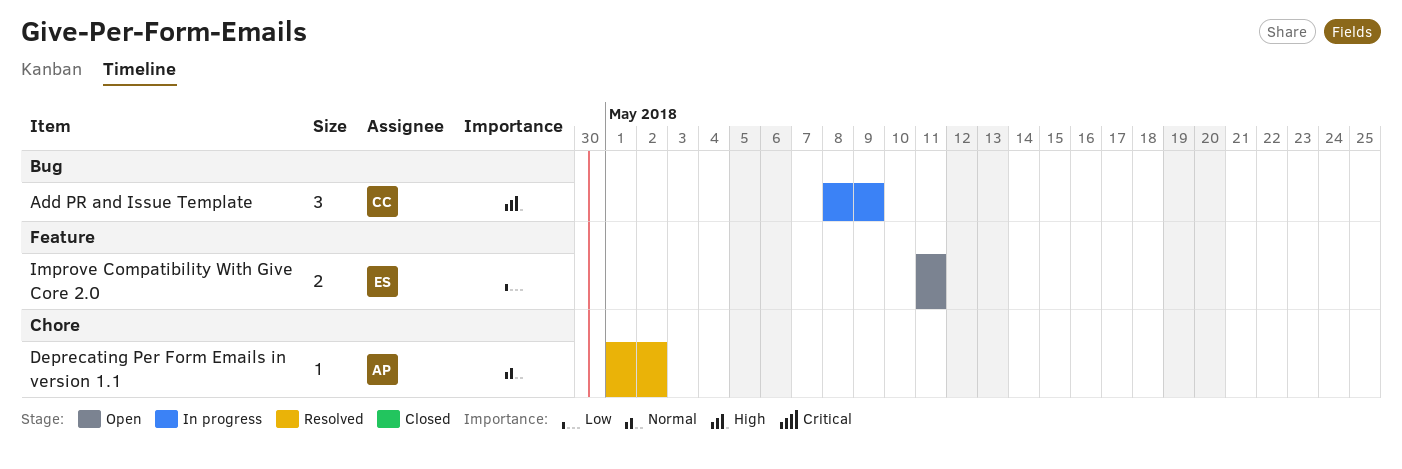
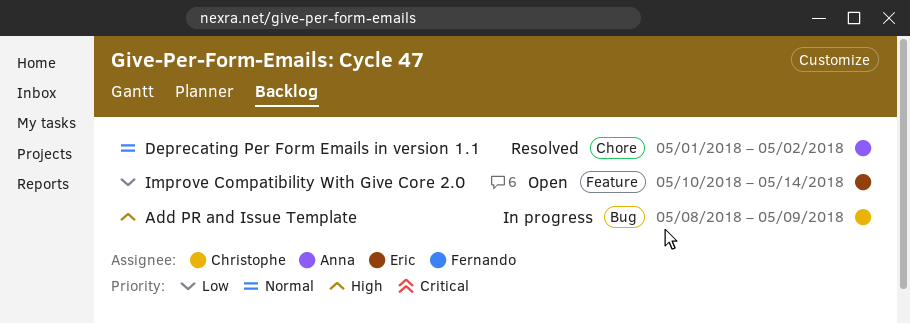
Improve Compatibility With Give Core 2.0, start: May 11 -> May 10
Improve Compatibility With Give Core 2.0, due: May 11 -> May 14

